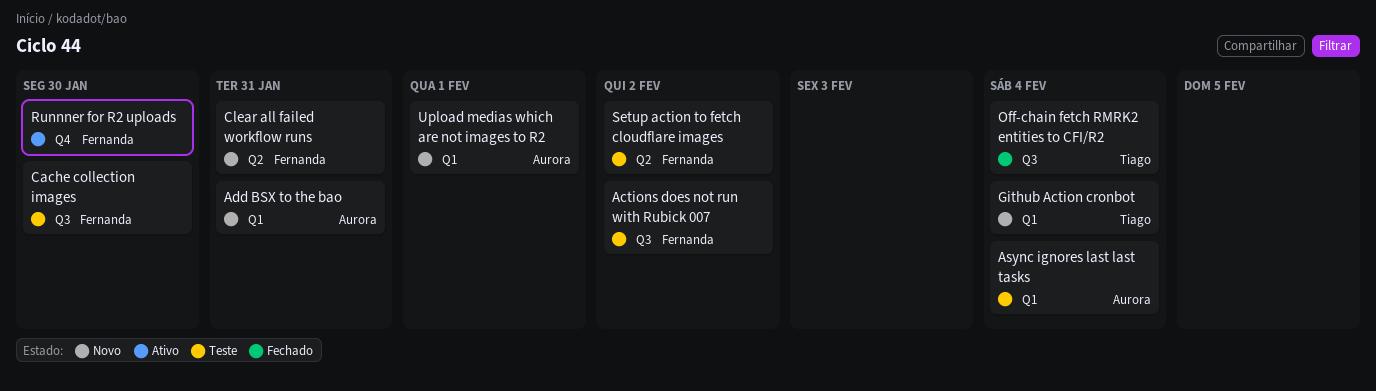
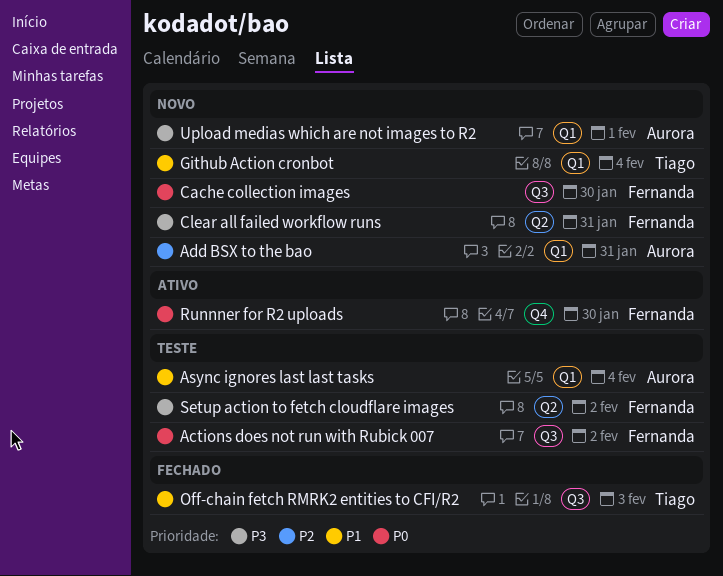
Cache collection images, status: Teste -> Novo
Off-chain fetch RMRK2 entities to CFI/R2, due: Feb 4 -> Feb 3

